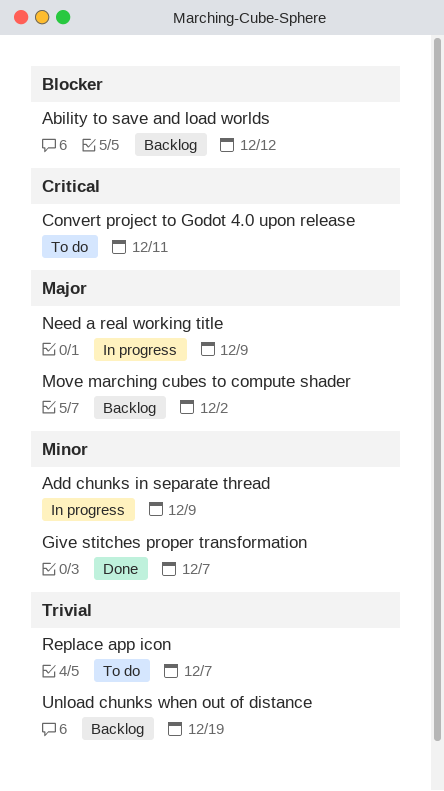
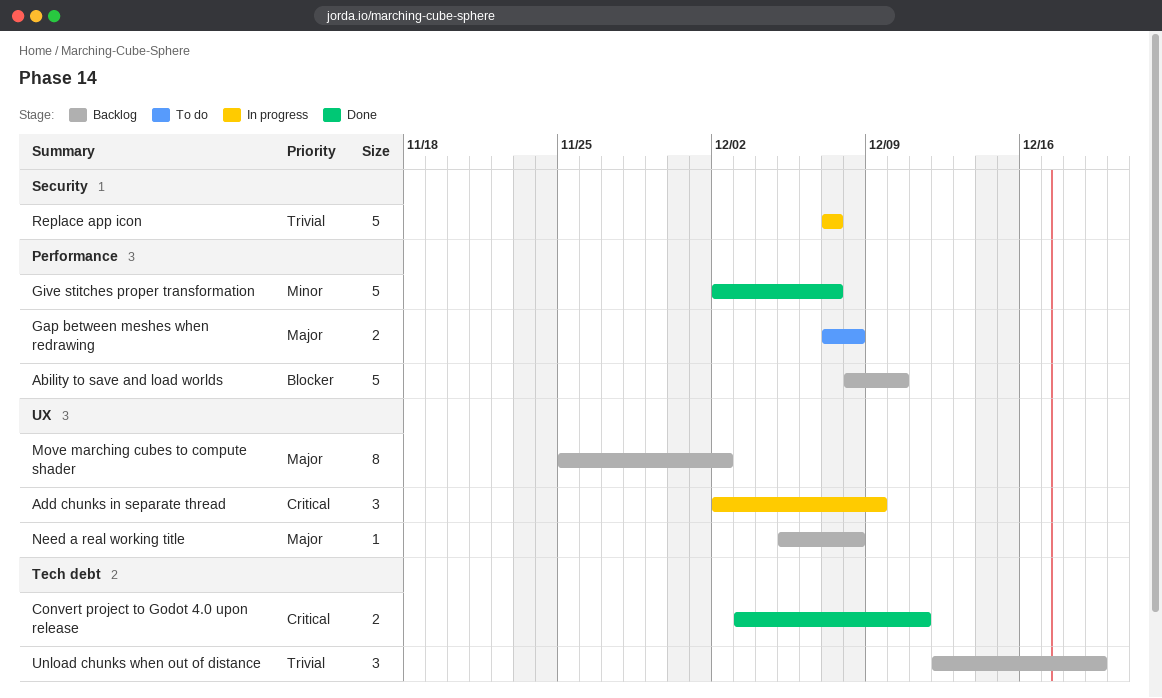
Ability to save and load worlds, due: Dec 12 -> Dec 10
Add chunks in separate thread, priority: Minor -> Critical
Convert project to Godot 4.0 upon release, status: To do -> Done
Gap between meshes when redrawing: none -> present
Need a real working title, status: In progress -> Backlog
Need a real working title, due: Dec 9 -> Dec 8
Replace app icon, status: To do -> In progress

